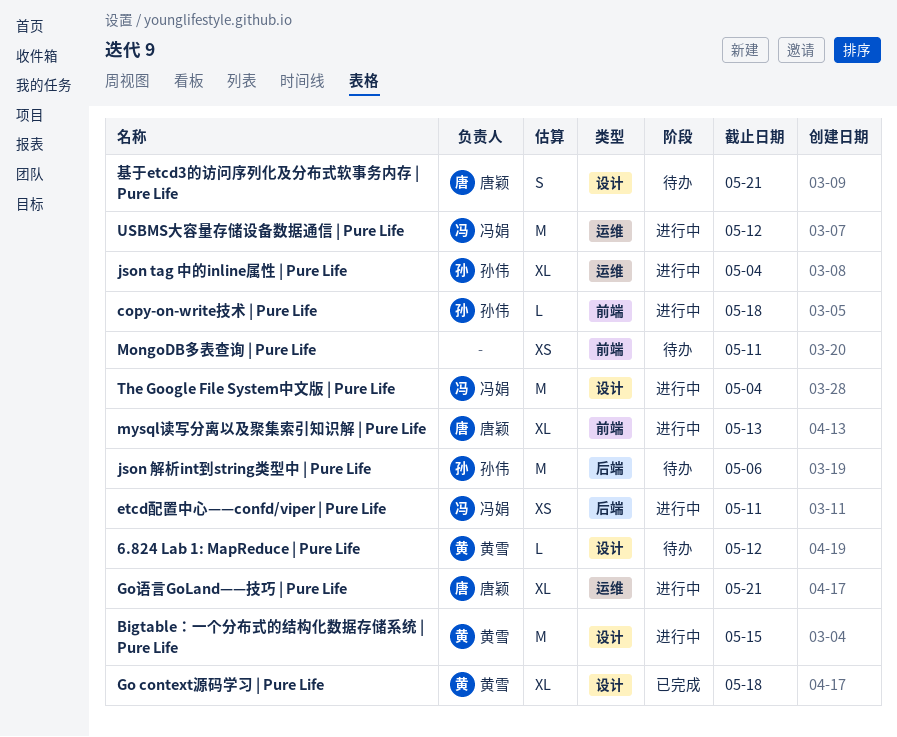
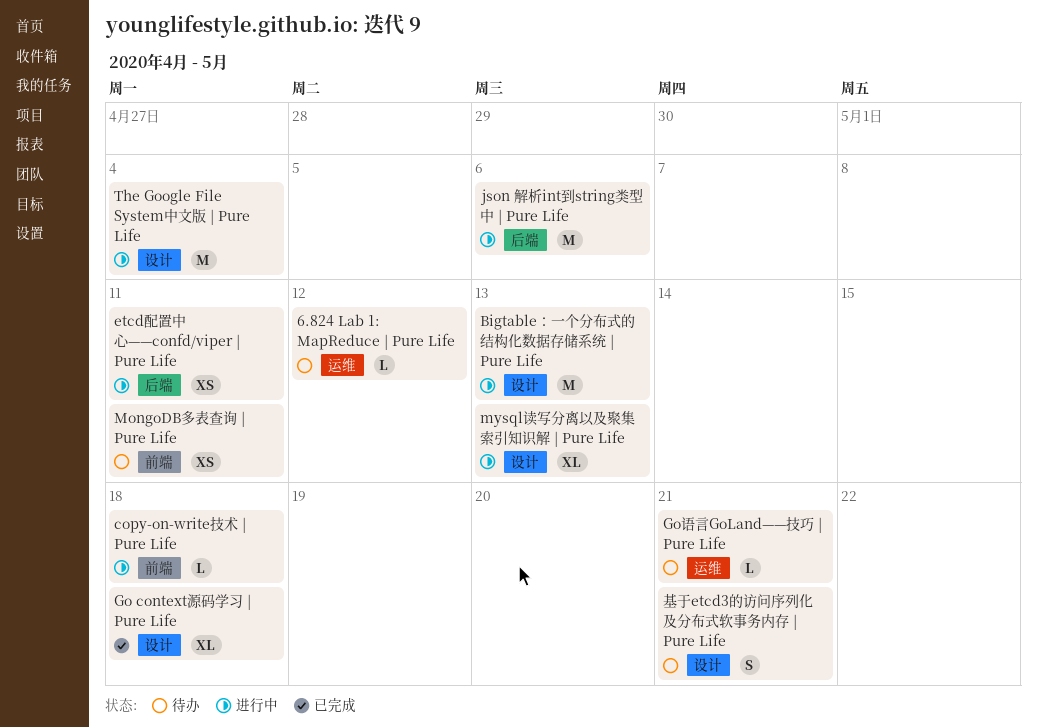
6.824 Lab 1: MapReduce | Pure Life, label: 设计 -> 运维
Bigtable：一个分布式的结构化数据存储系统 | Pure Life, due: May 15 -> May 13
Go语言GoLand——技巧 | Pure Life, status: 进行中 -> 待办
Go语言GoLand——技巧 | Pure Life, estimate: XL -> L
json tag 中的inline属性 | Pure Life: present -> none
json 解析int到string类型中 | Pure Life, status: 待办 -> 进行中
mysql读写分离以及聚集索引知识解 | Pure Life, label: 前端 -> 设计
USBMS大容量存储设备数据通信 | Pure Life: present -> none

